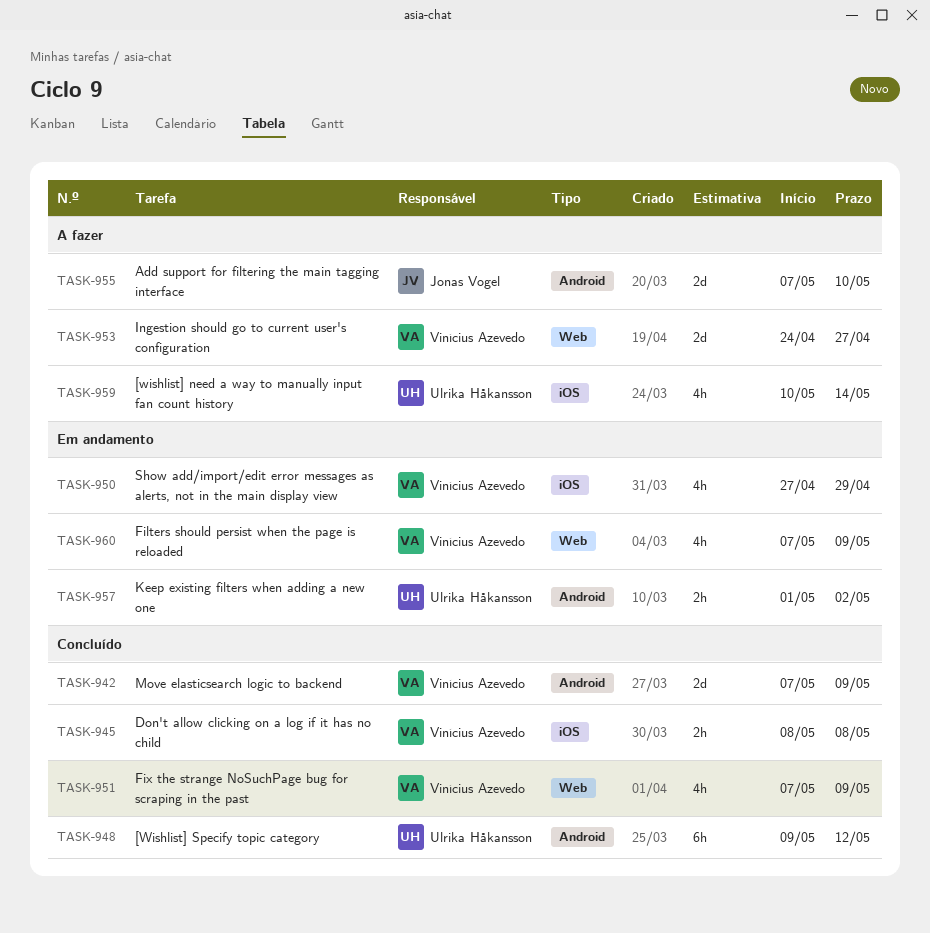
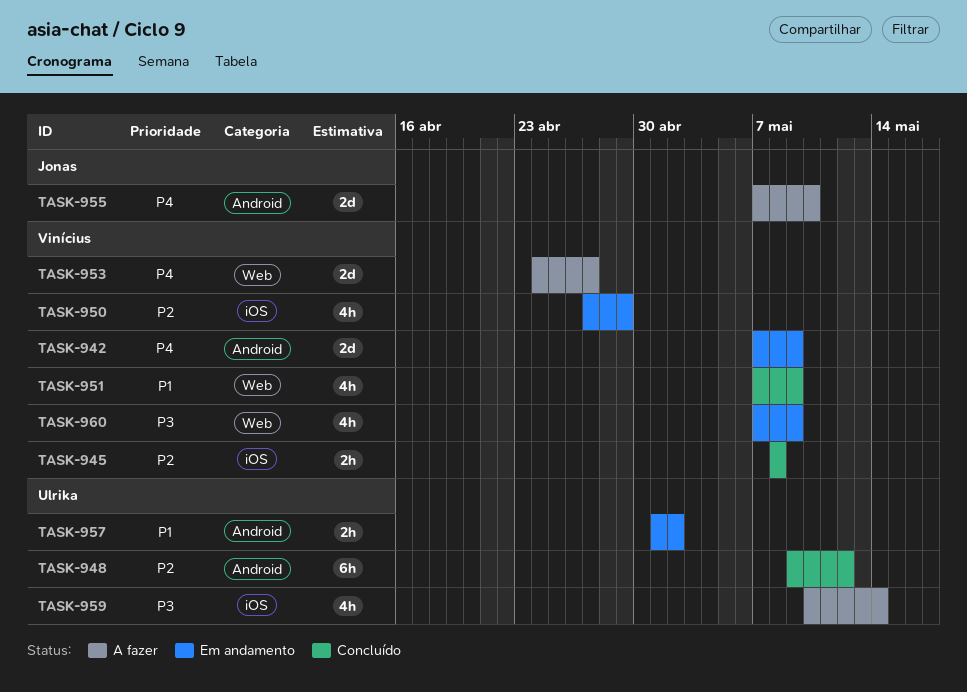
TASK-942, status: Concluído -> Em andamento

